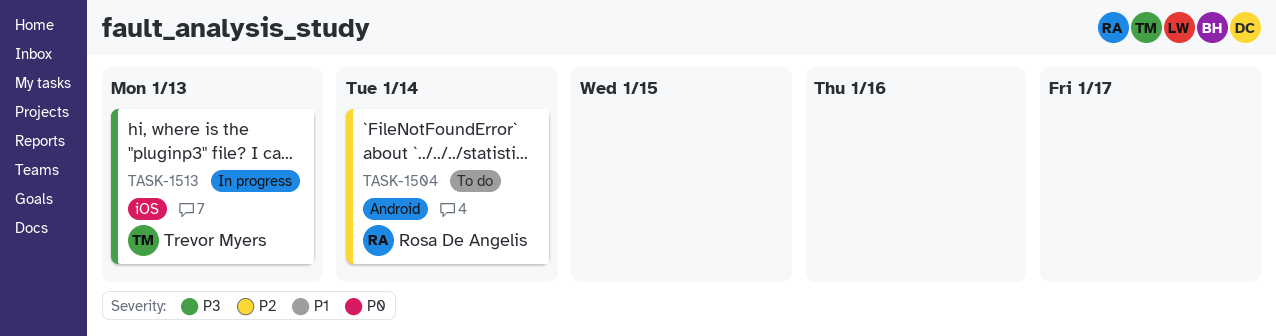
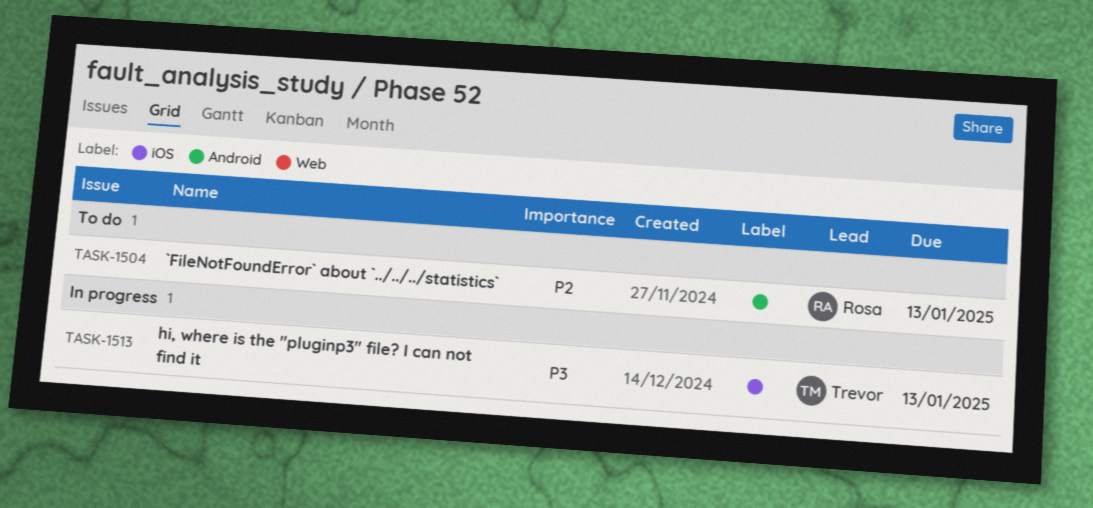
TASK-1504, due: Jan 14 -> Jan 13

